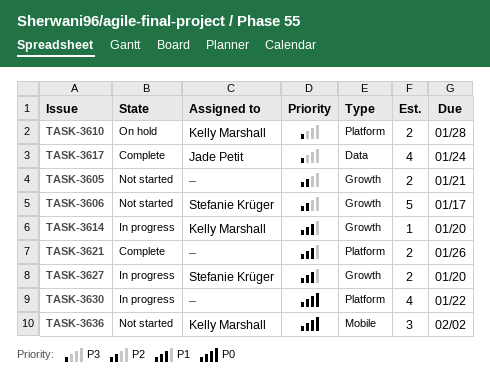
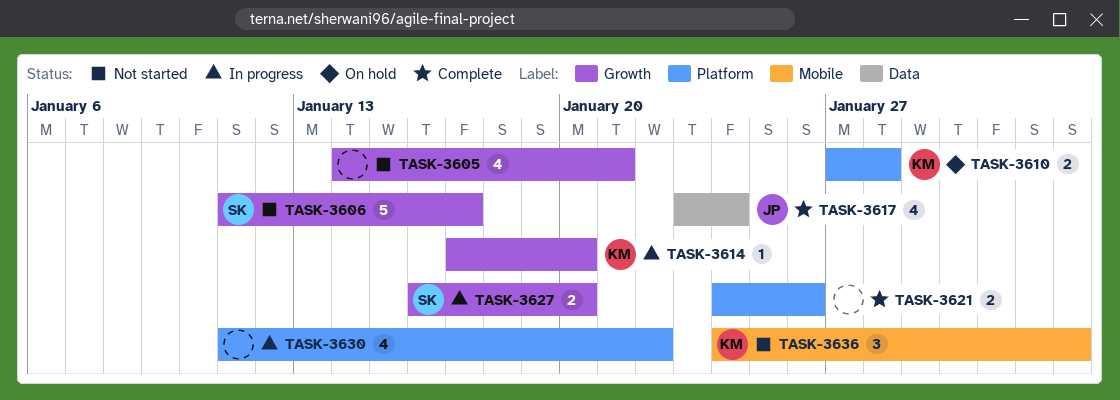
TASK-3605, estimate: 2 -> 4

